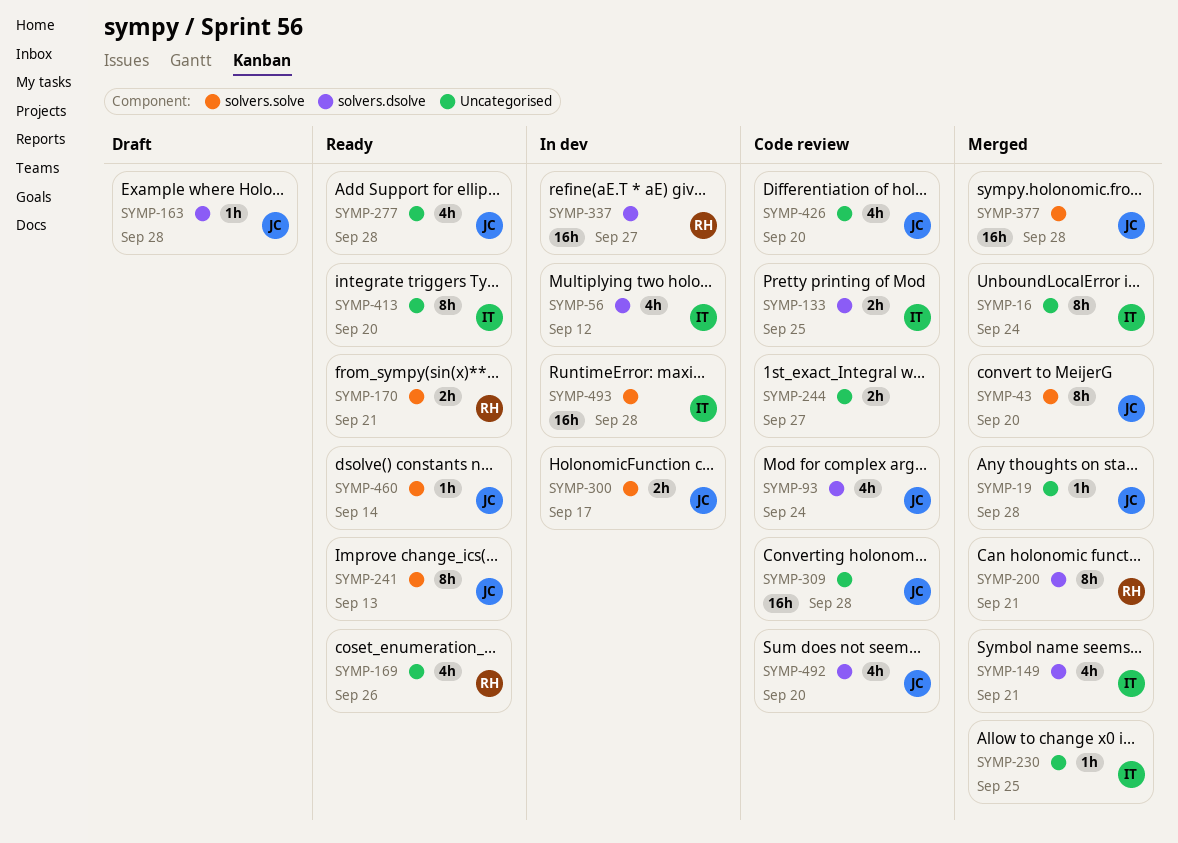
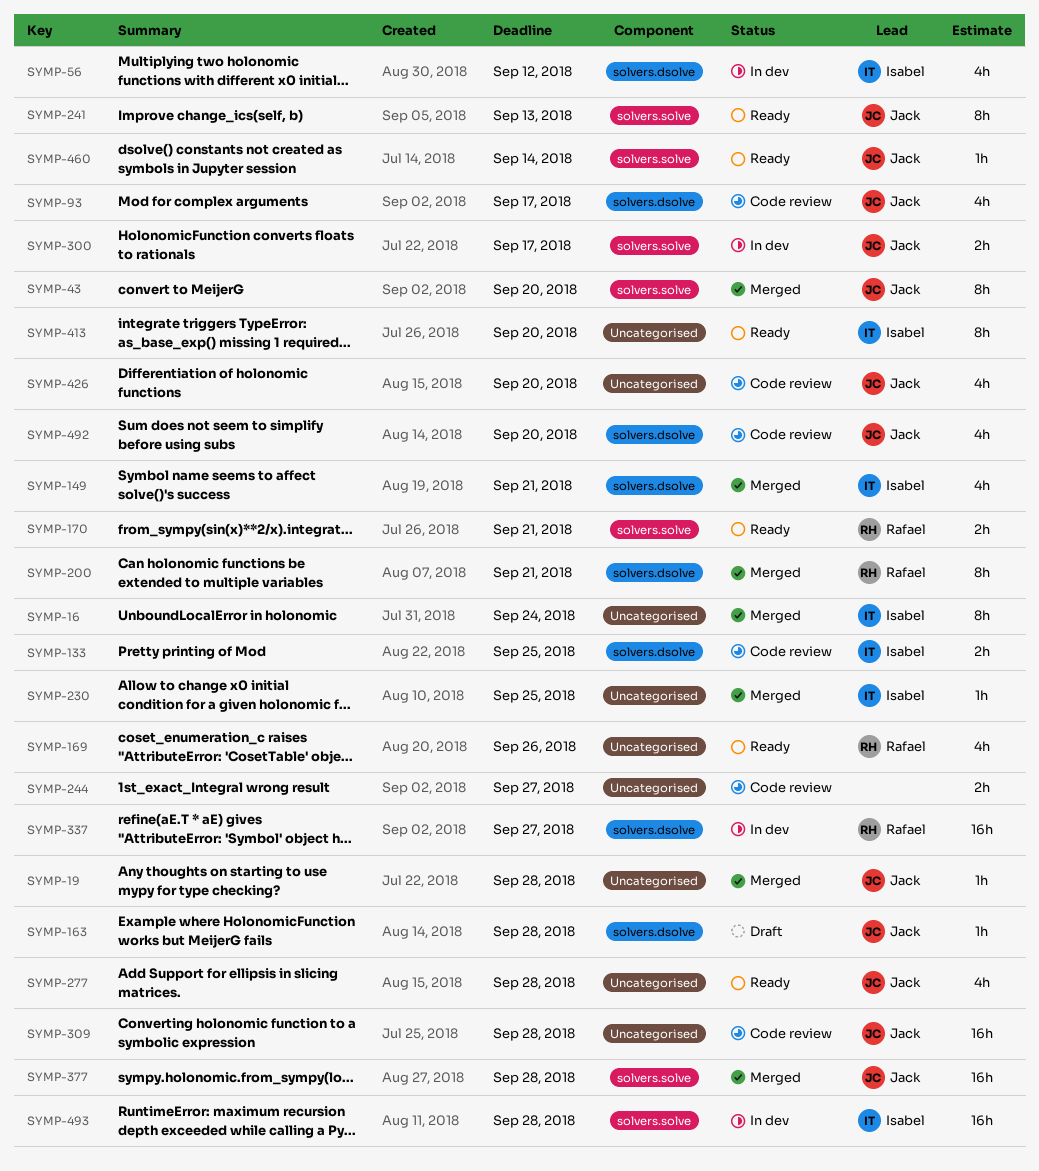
SYMP-93, due: Sep 24 -> Sep 17

